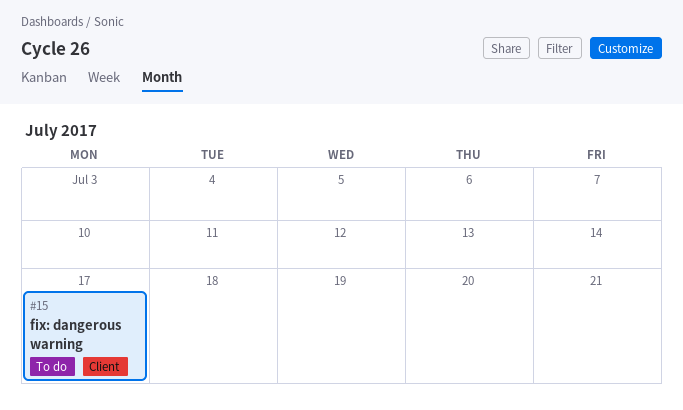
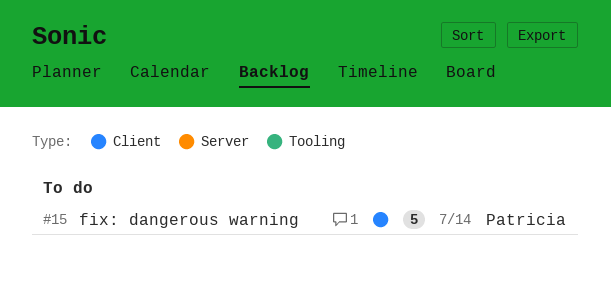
#15, due: Jul 17 -> Jul 14

